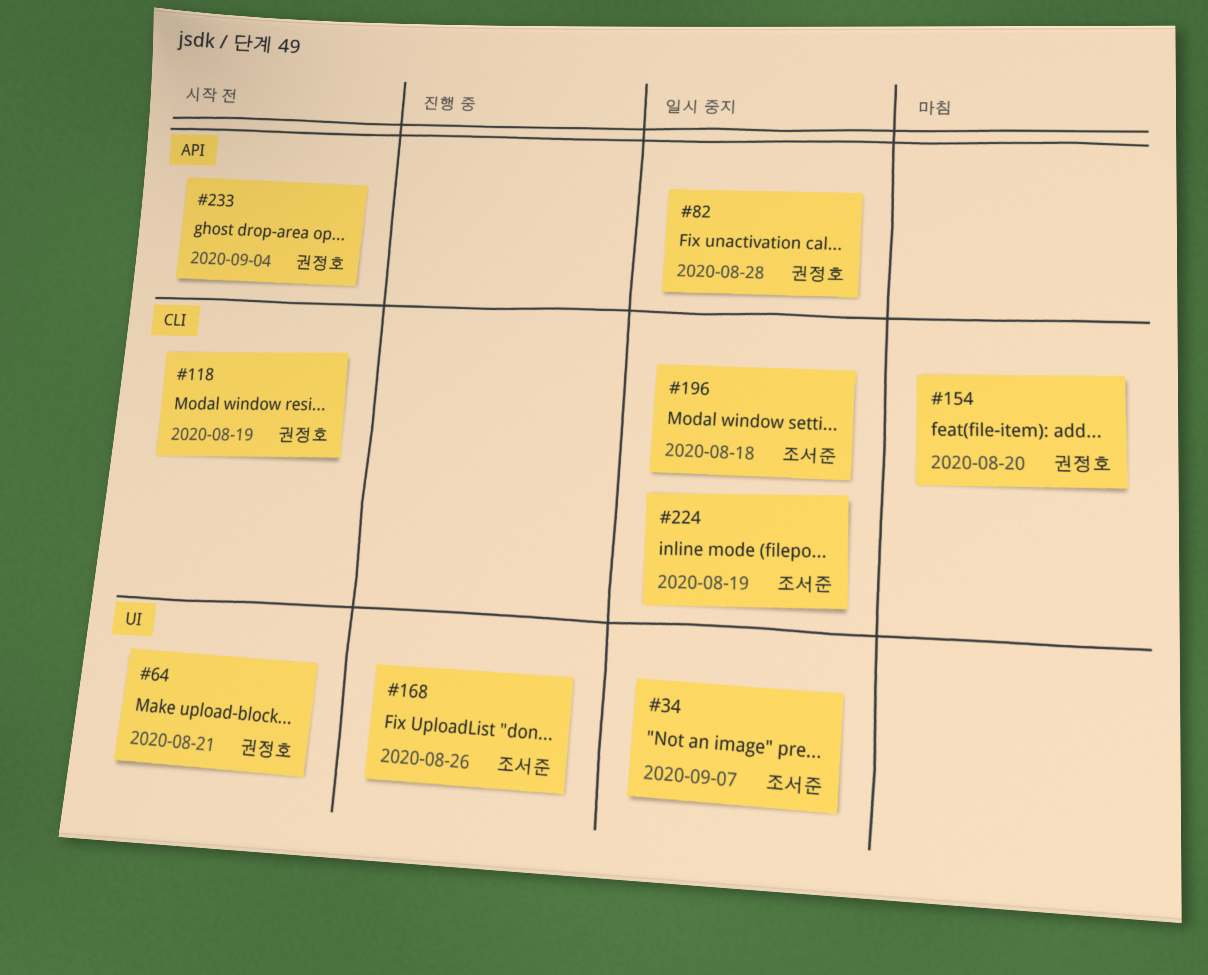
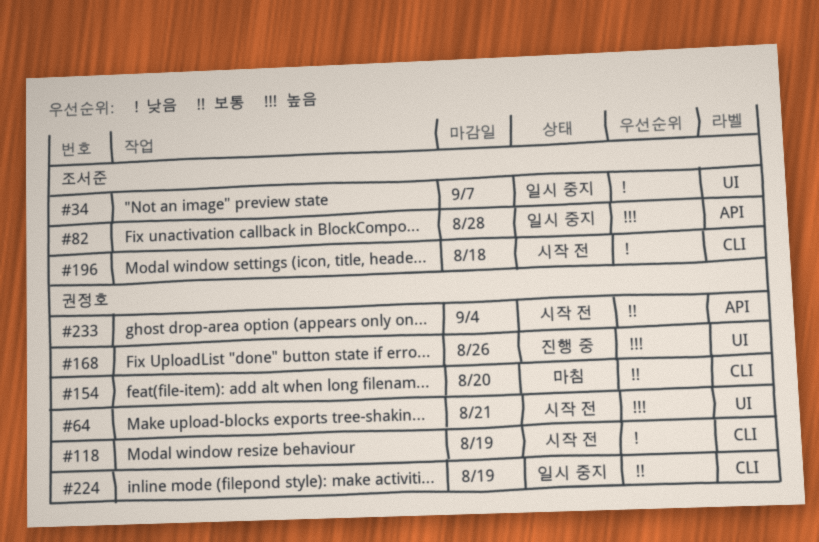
#82, owner: 권정호 -> 조서준
#168, owner: 조서준 -> 권정호
#196, status: 일시 중지 -> 시작 전
#224, owner: 조서준 -> 권정호

